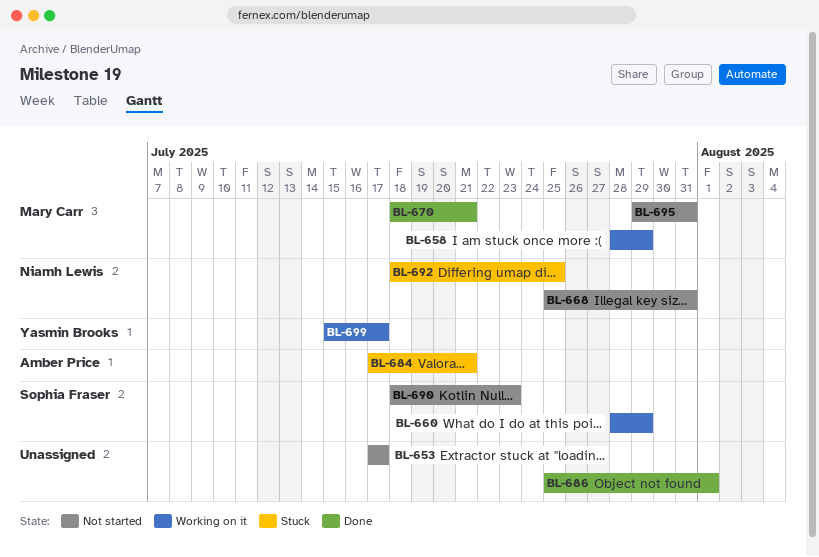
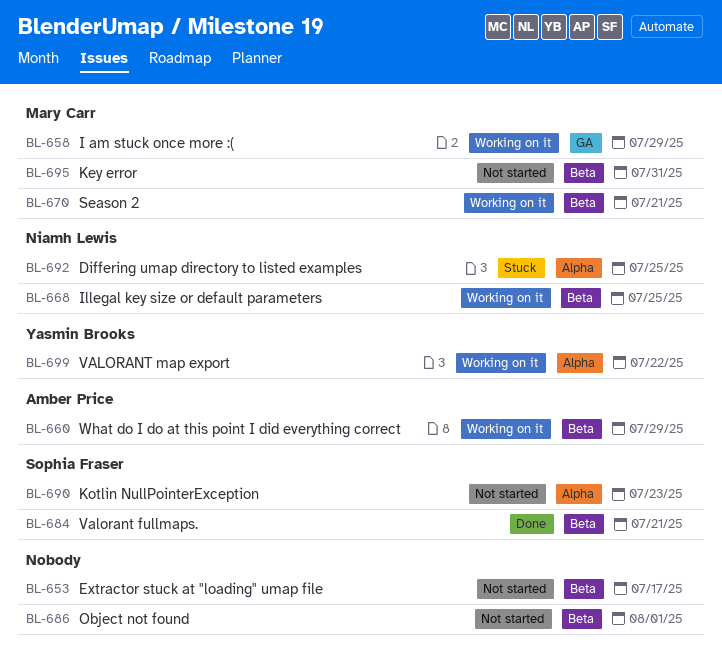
BL-660, owner: Sophia Fraser -> Amber Price
BL-668, status: Not started -> Working on it
BL-668, due: Jul 31 -> Jul 25
BL-670, status: Done -> Working on it
BL-684, status: Stuck -> Done
BL-684, owner: Amber Price -> Sophia Fraser
BL-686, status: Done -> Not started
BL-699, due: Jul 17 -> Jul 22

